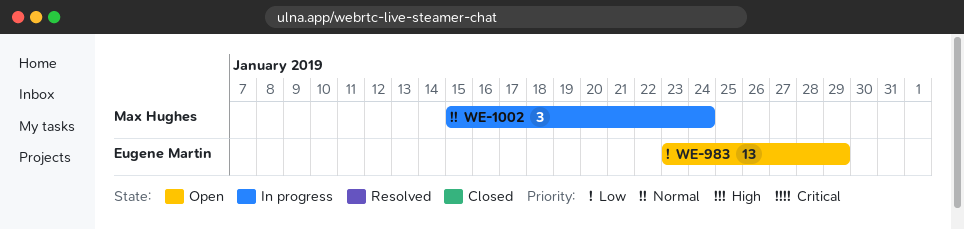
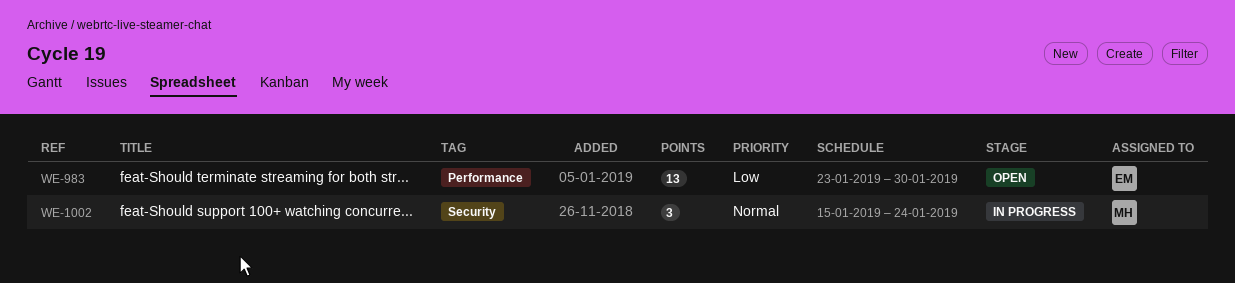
WE-983, due: Jan 29 -> Jan 30

